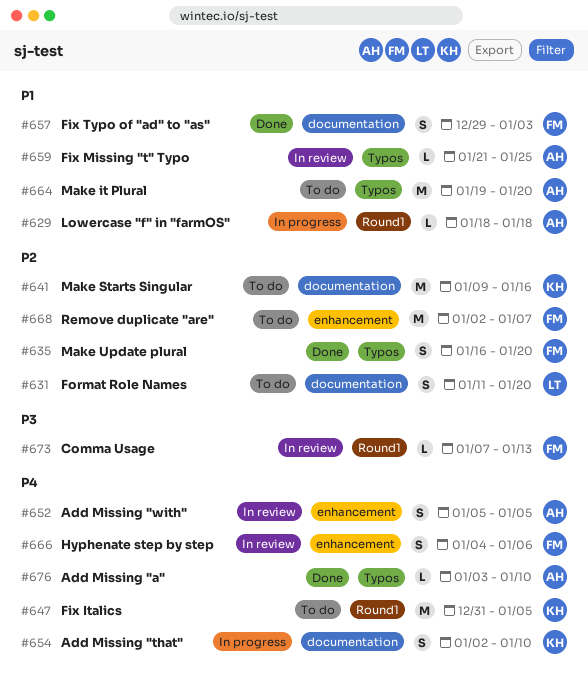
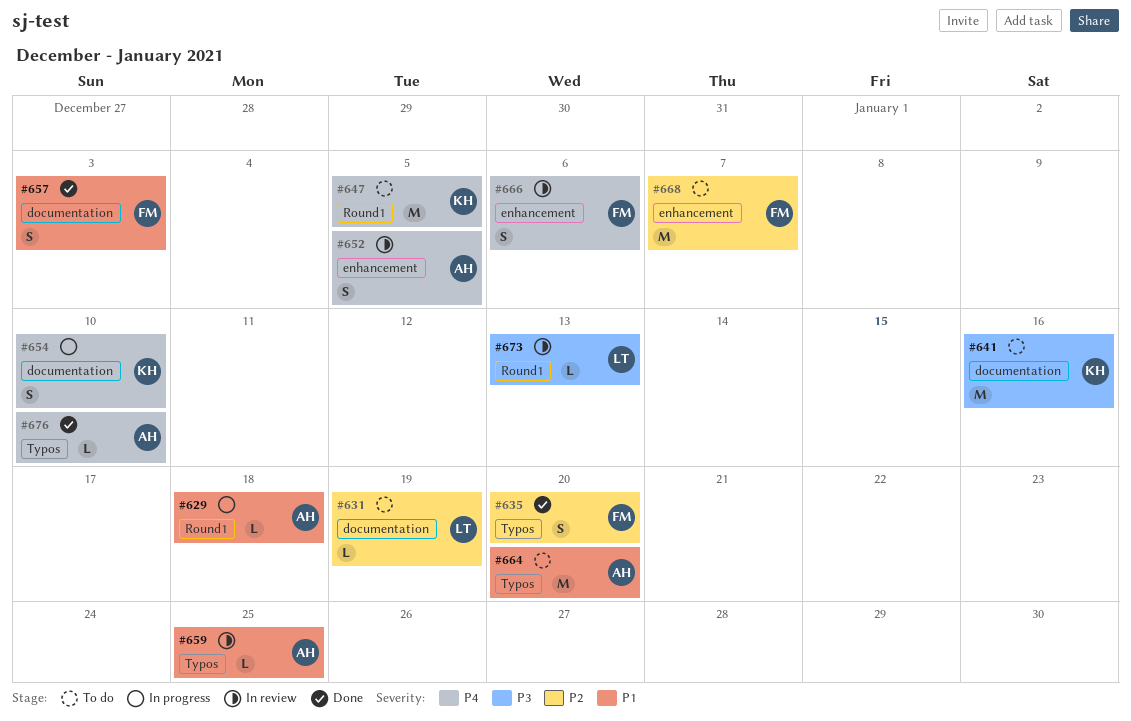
#631, estimate: S -> L
#631, due: Jan 20 -> Jan 19
#641, priority: P2 -> P3
#673, owner: FM -> LT

